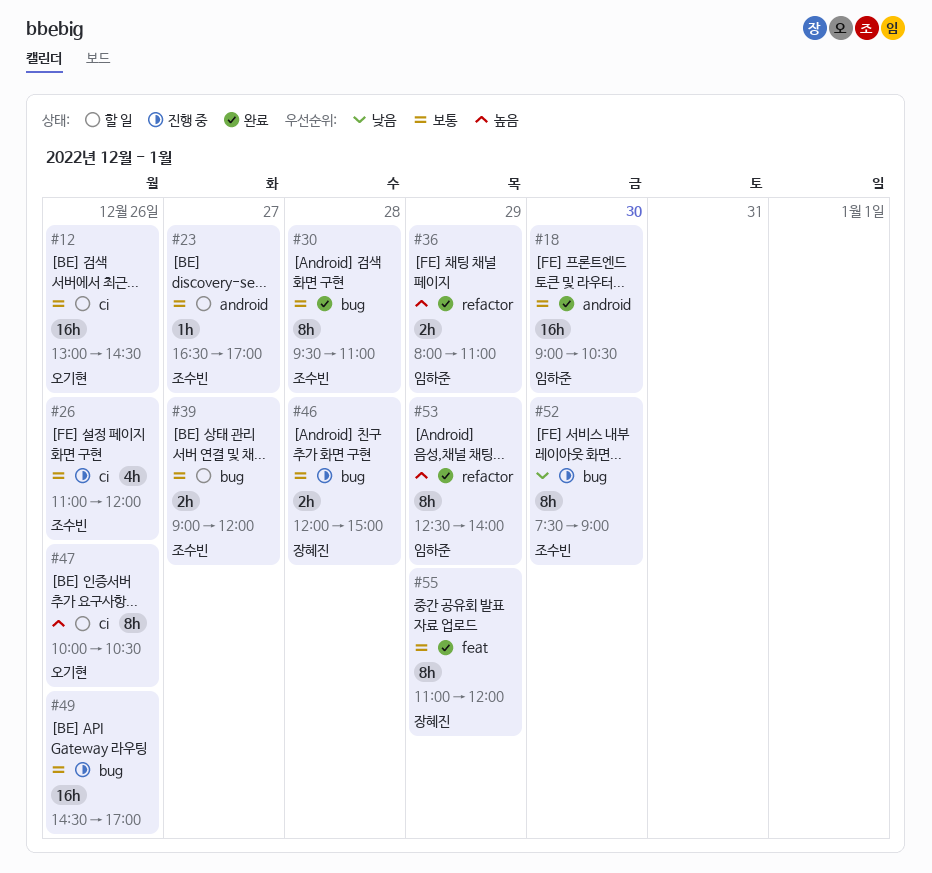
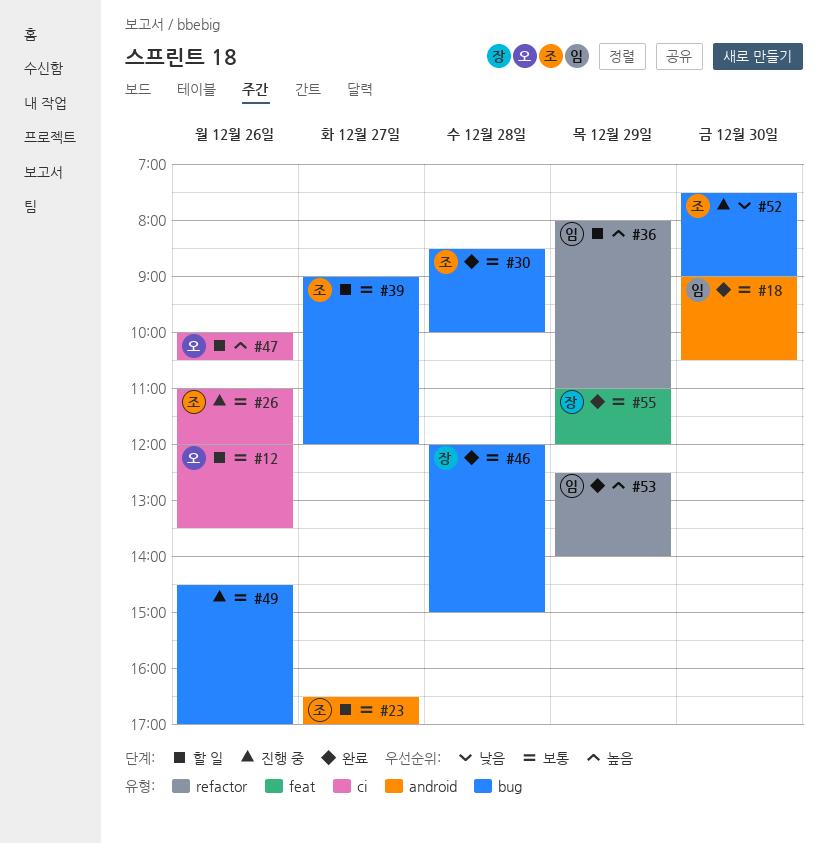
#12, begins: 13:00 -> 12:00
#12, ends: 14:30 -> 13:30
#30, begins: 09:30 -> 08:30
#30, ends: 11:00 -> 10:00
#36, status: 완료 -> 할 일
#46, status: 진행 중 -> 완료

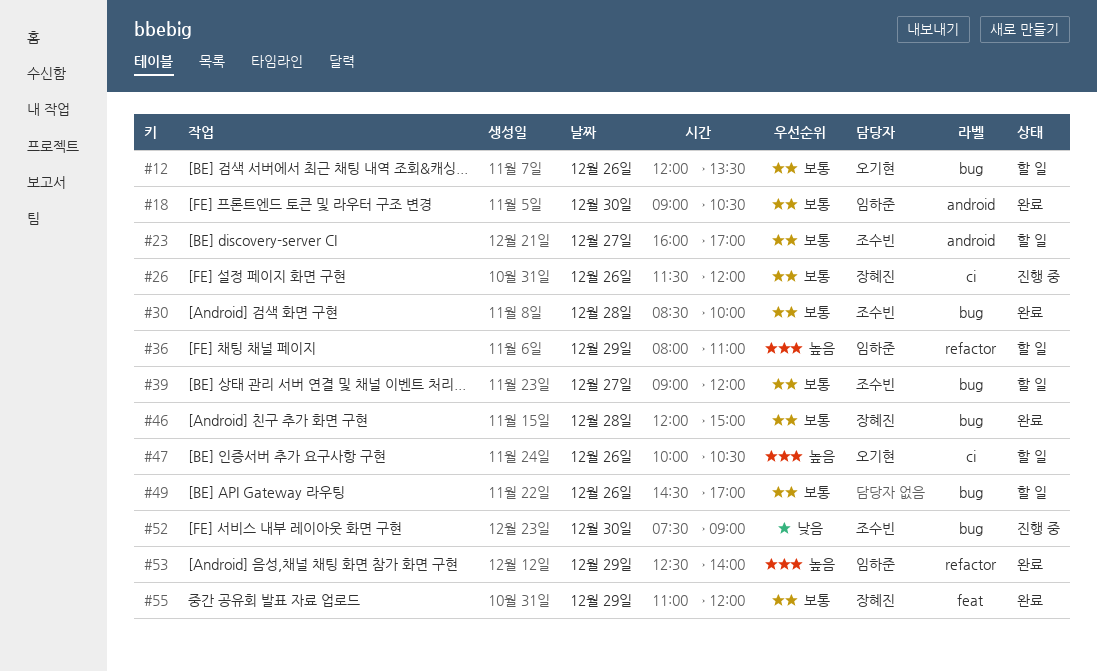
#12, label: ci -> bug
#23, begins: 16:30 -> 16:00
#26, owner: 조수빈 -> 장혜진
#26, begins: 11:00 -> 11:30
#49, status: 진행 중 -> 할 일

